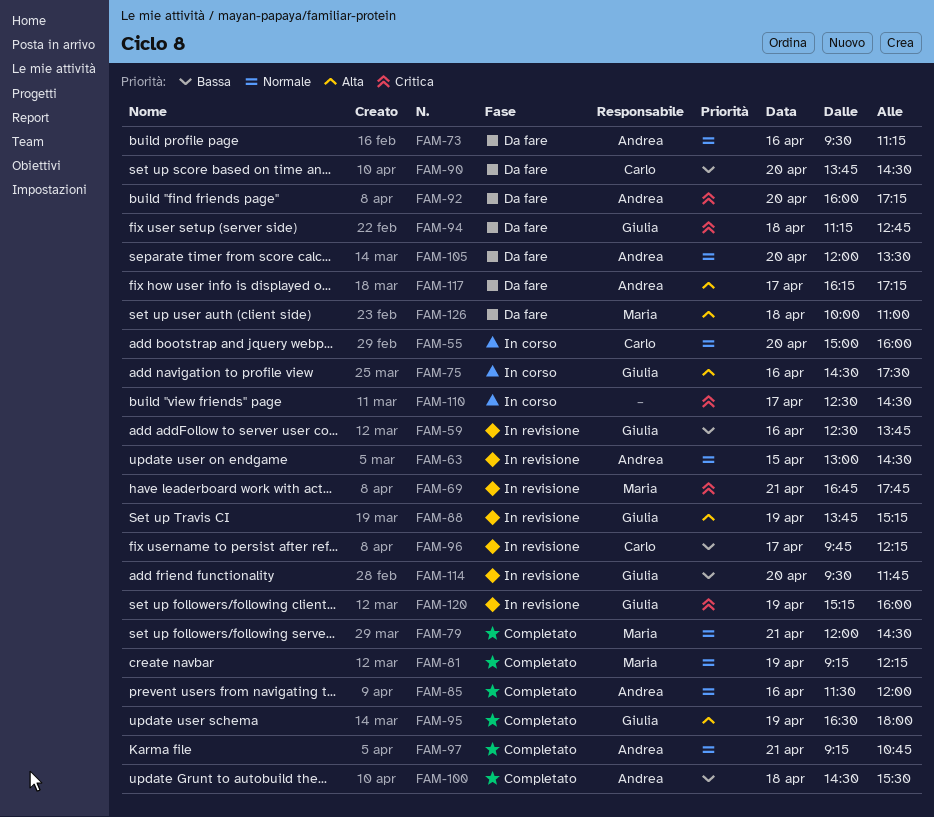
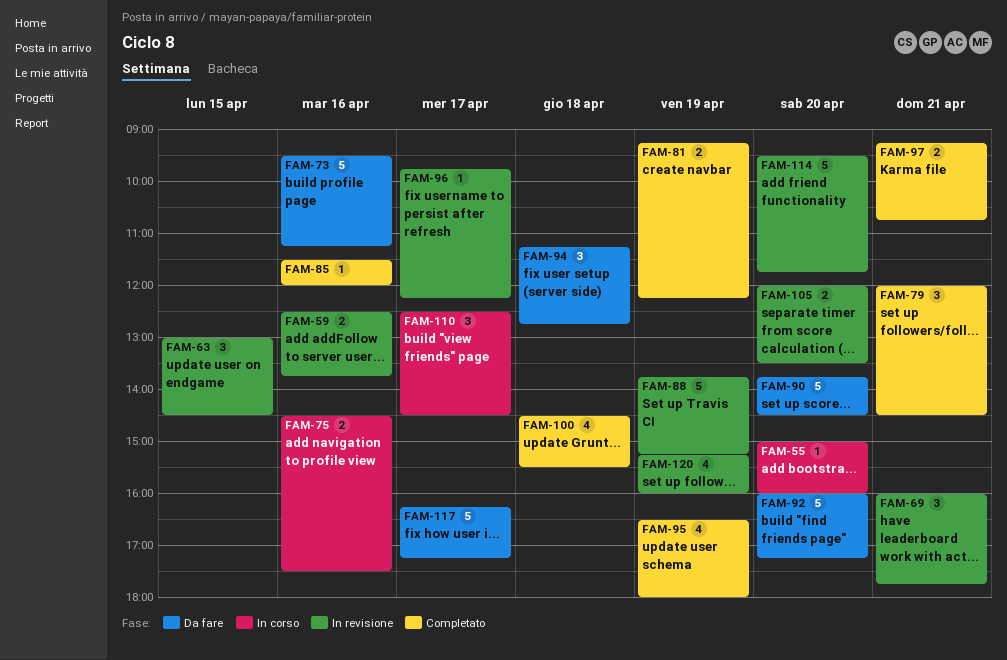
FAM-69, begins: 16:45 -> 16:00
FAM-105, status: Da fare -> In revisione
FAM-126: present -> none

